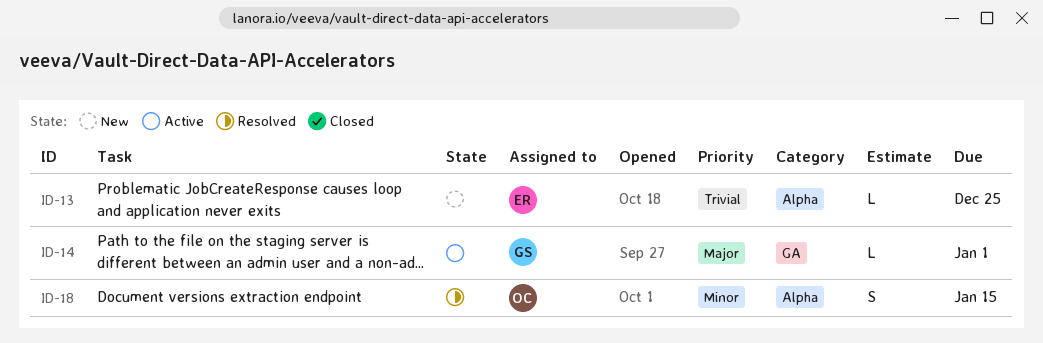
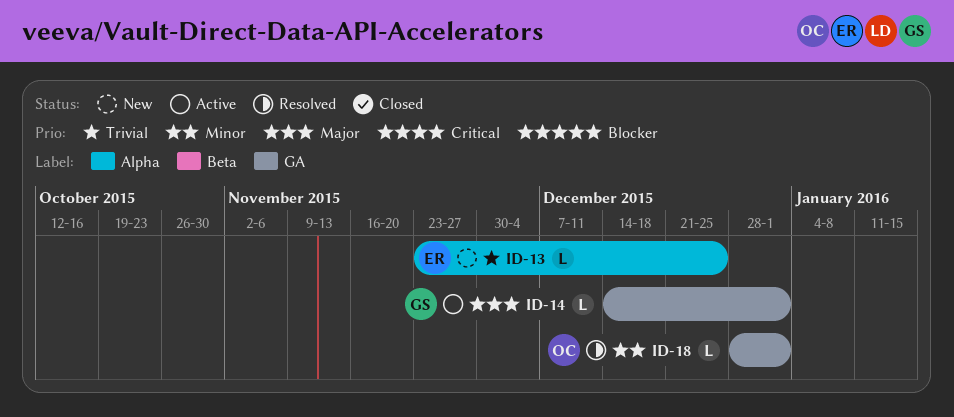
ID-18, label: Alpha -> GA
ID-18, estimate: S -> L
ID-18, due: Jan 15 -> Jan 1

